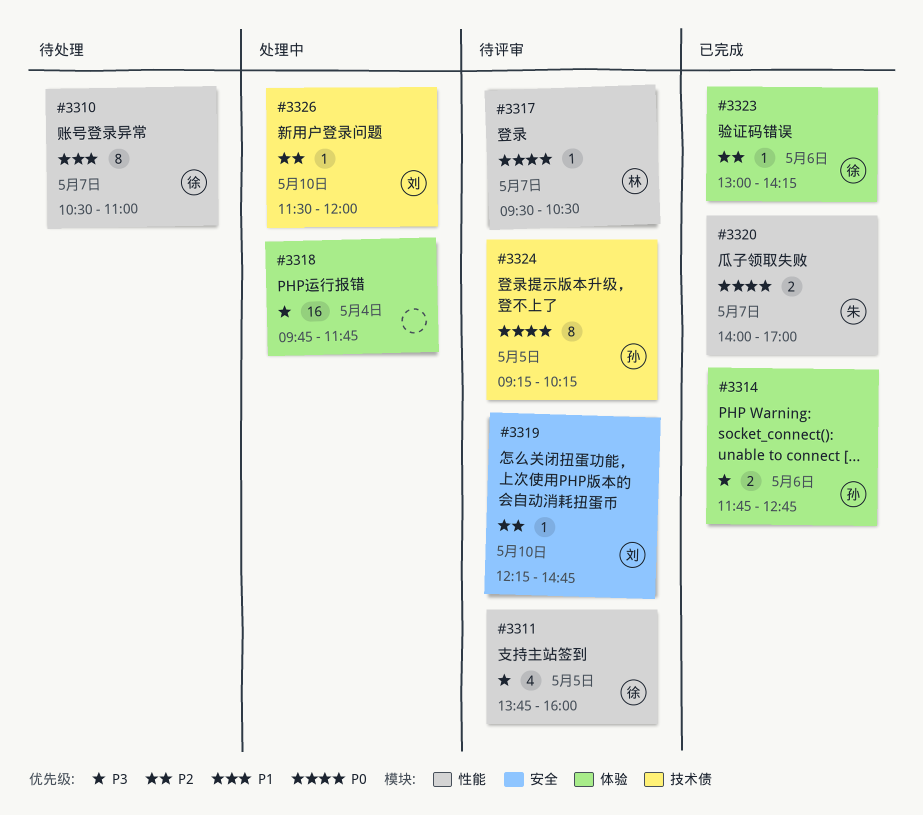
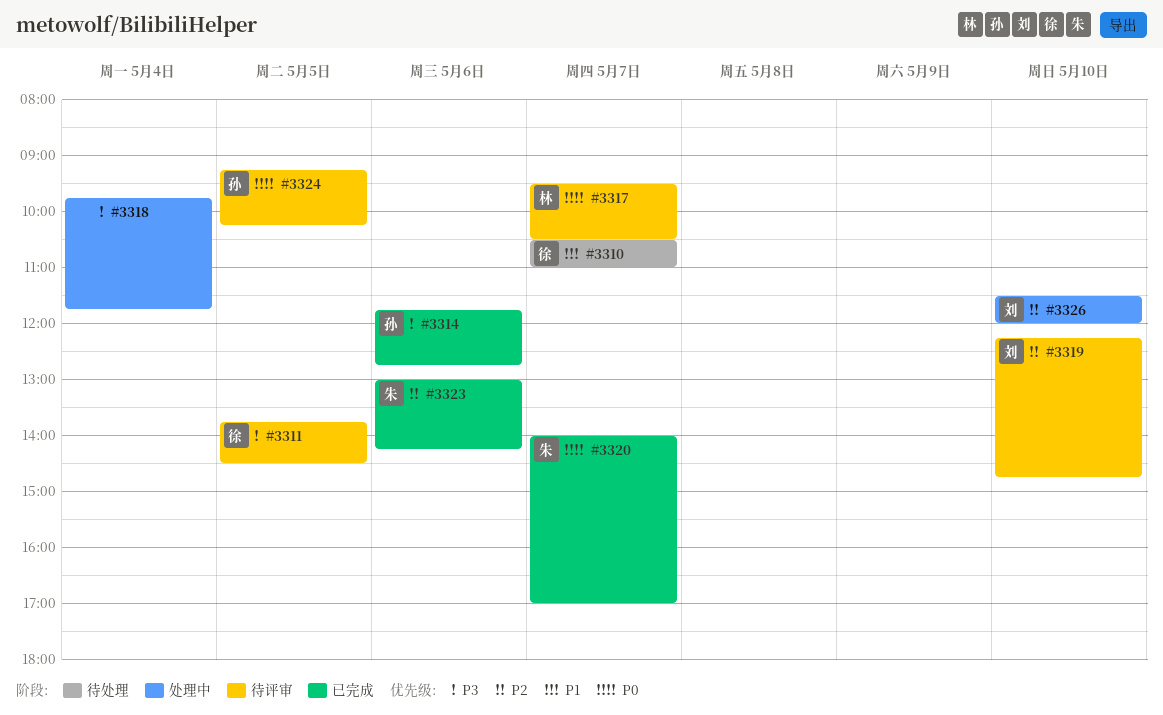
#3311, ends: 16:00 -> 14:30
#3323, owner: 徐 -> 朱

